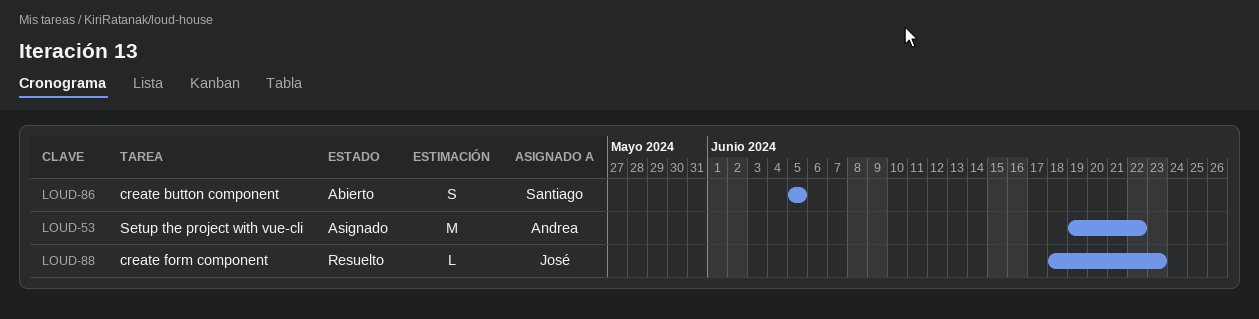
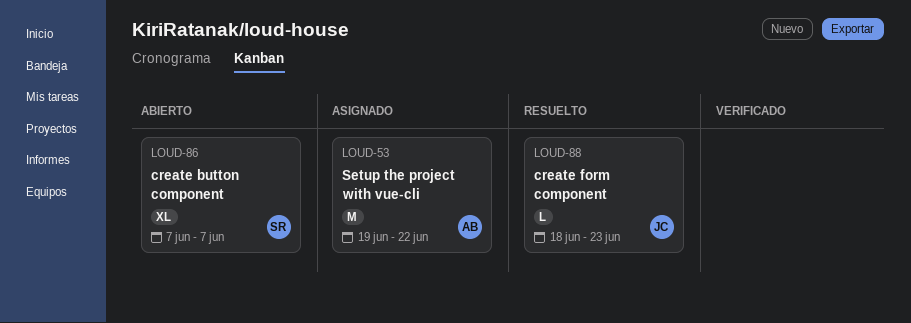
LOUD-86, estimate: S -> XL
LOUD-86, start: Jun 5 -> Jun 7
LOUD-86, due: Jun 5 -> Jun 7

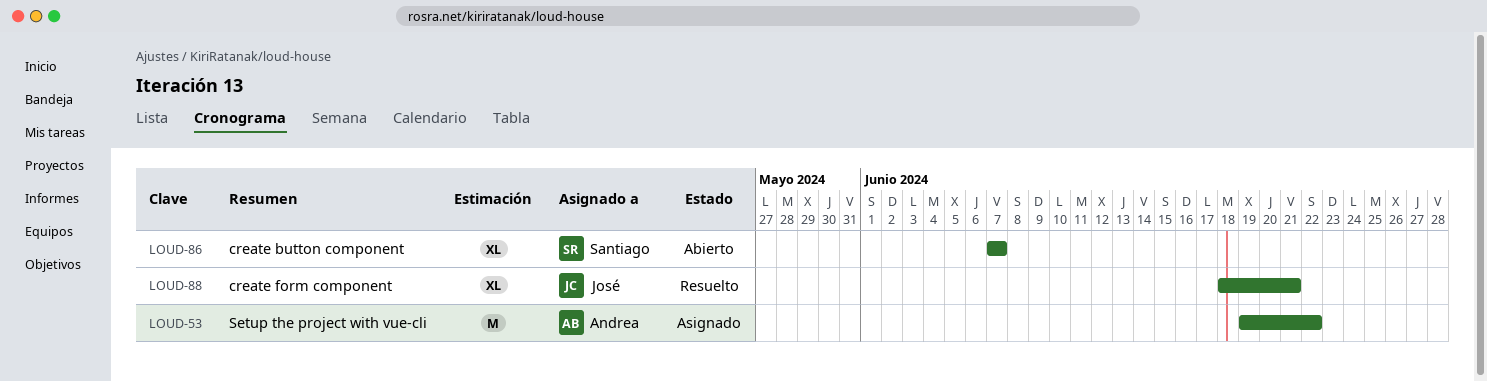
LOUD-88, estimate: L -> XL
LOUD-88, due: Jun 23 -> Jun 21

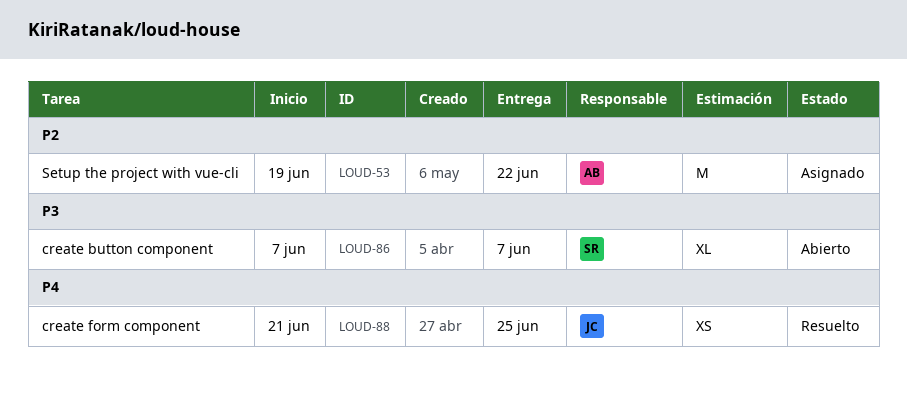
LOUD-88, estimate: XL -> XS
LOUD-88, start: Jun 18 -> Jun 21
LOUD-88, due: Jun 21 -> Jun 25

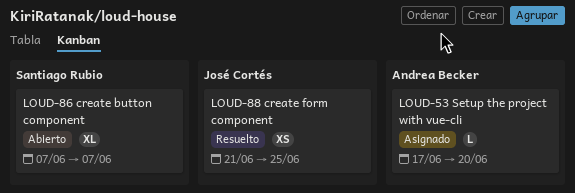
LOUD-53, estimate: M -> L
LOUD-53, start: Jun 19 -> Jun 17
LOUD-53, due: Jun 22 -> Jun 20

